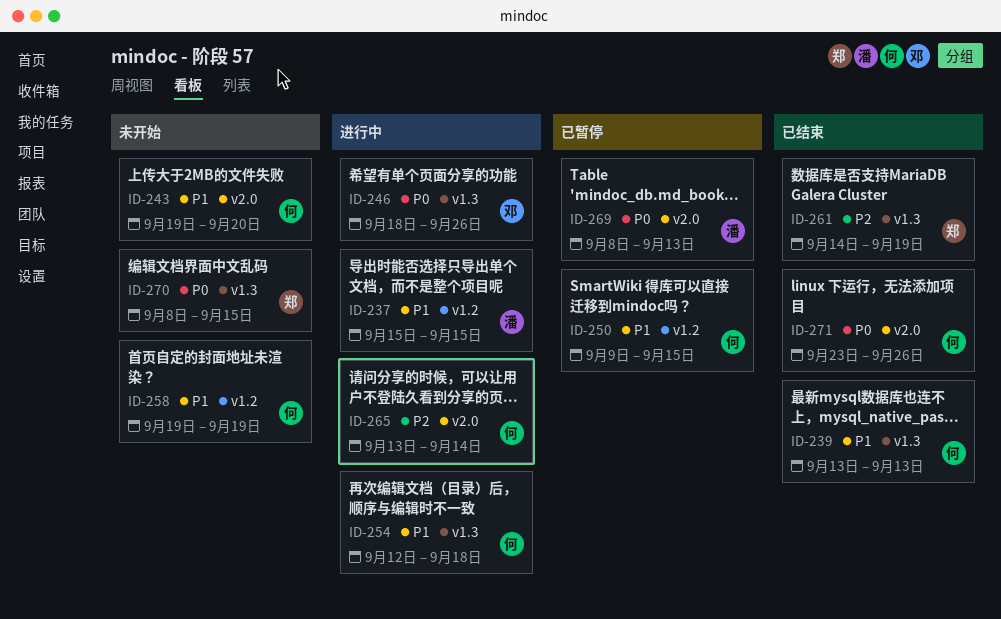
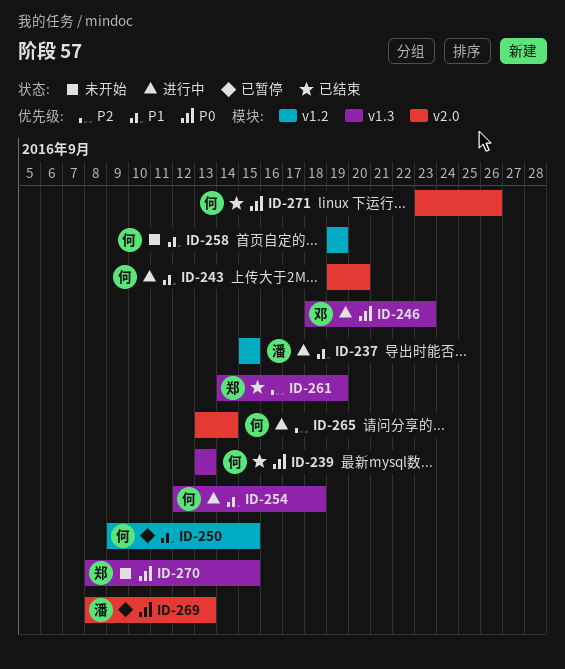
ID-239, priority: P1 -> P0
ID-243, status: 未开始 -> 进行中
ID-246, due: Sep 26 -> Sep 23

